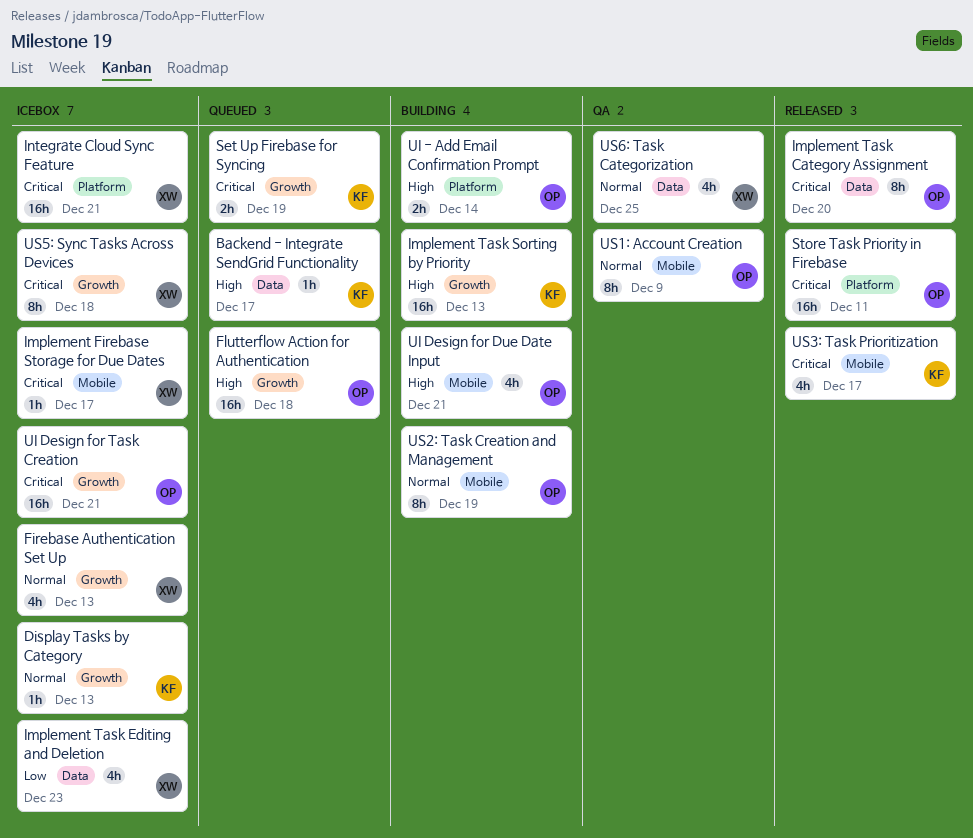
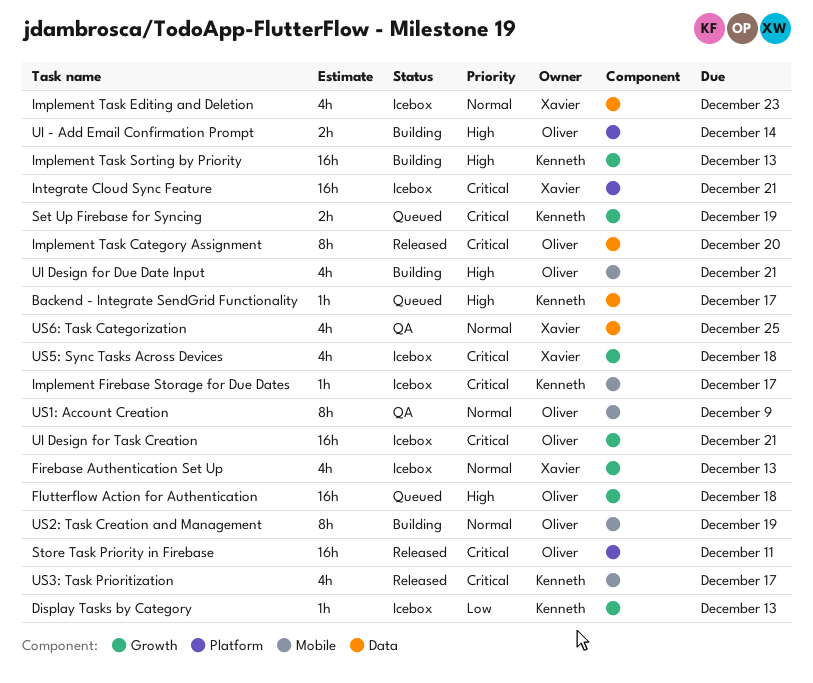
Display Tasks by Category, priority: Normal -> Low
Implement Firebase Storage for Due Dates, owner: Xavier -> Kenneth
Implement Task Editing and Deletion, priority: Low -> Normal
US5: Sync Tasks Across Devices, estimate: 8h -> 4h

